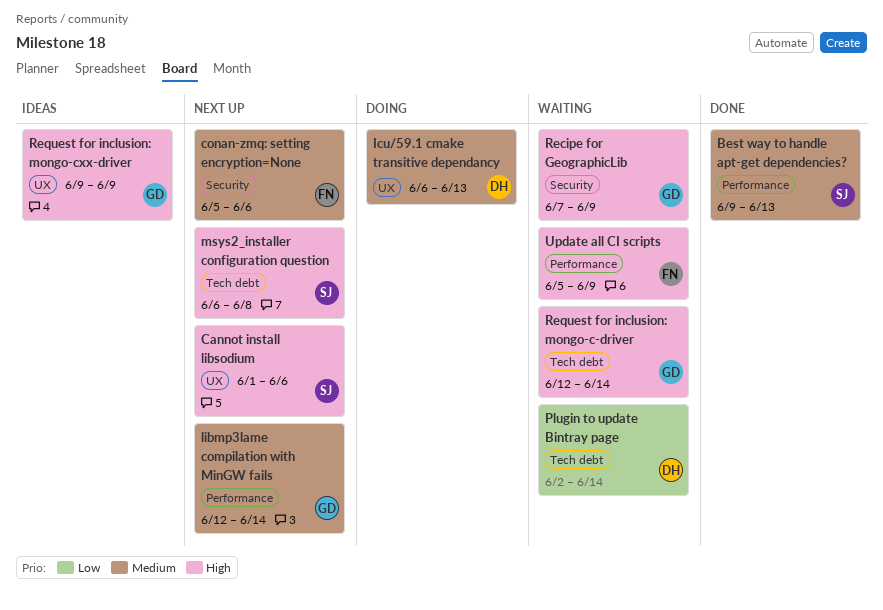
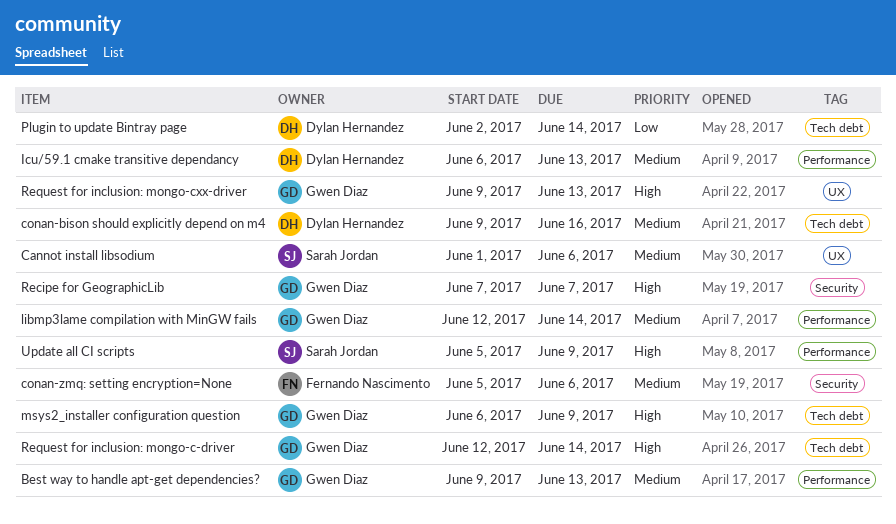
Best way to handle apt-get dependencies?, owner: Sarah Jordan -> Gwen Diaz
Cannot install libsodium, priority: High -> Medium
conan-bison should explicitly depend on m4: none -> present
Icu/59.1 cmake transitive dependancy, label: UX -> Performance
msys2_installer configuration question, owner: Sarah Jordan -> Gwen Diaz
msys2_installer configuration question, due: Jun 8 -> Jun 9
Recipe for GeographicLib, due: Jun 9 -> Jun 7
Request for inclusion: mongo-cxx-driver, due: Jun 9 -> Jun 13
Update all CI scripts, owner: Fernando Nascimento -> Sarah Jordan

